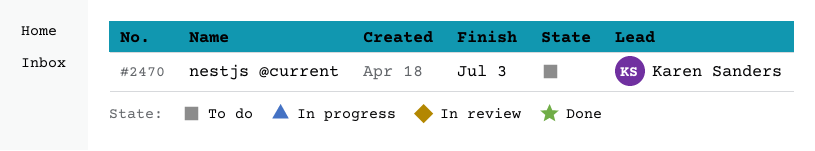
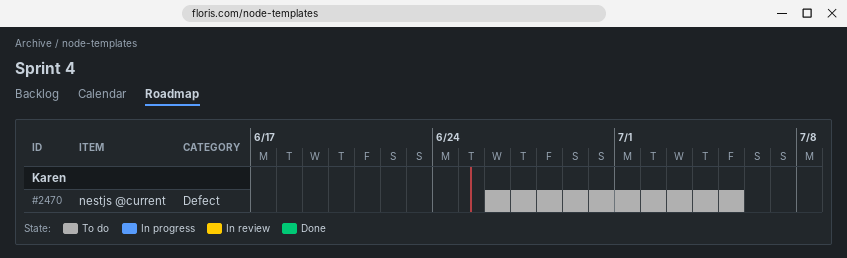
#2470, due: Jul 3 -> Jul 5

